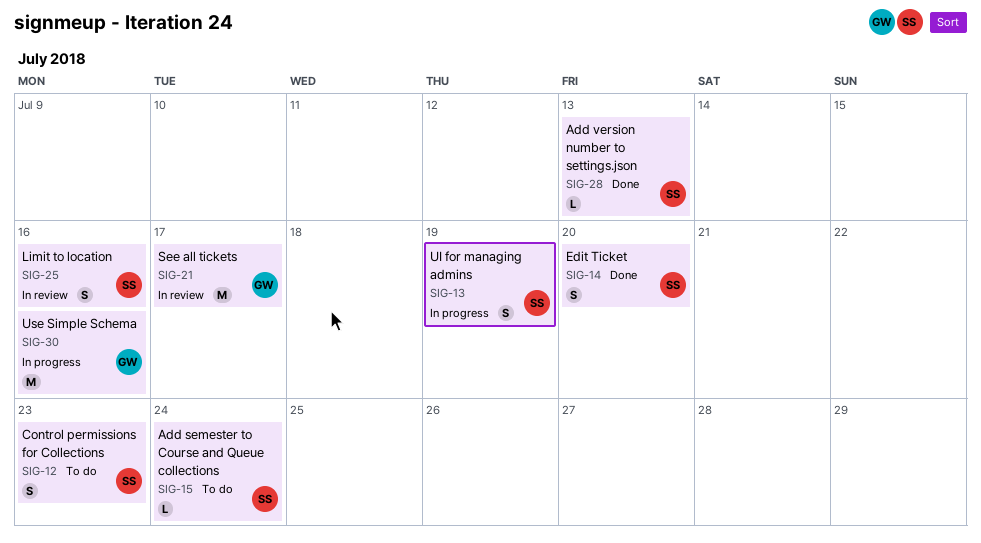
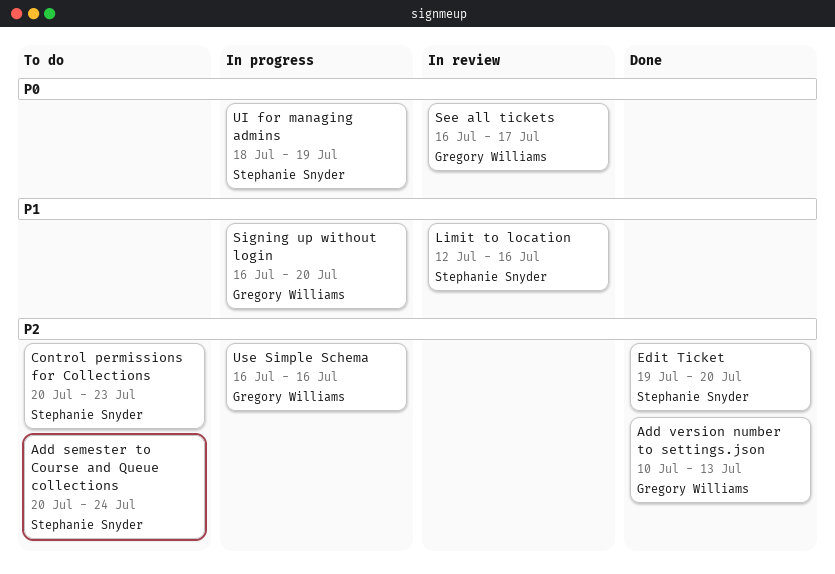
Add version number to settings.json, owner: Stephanie Snyder -> Gregory Williams
Signing up without login: none -> present

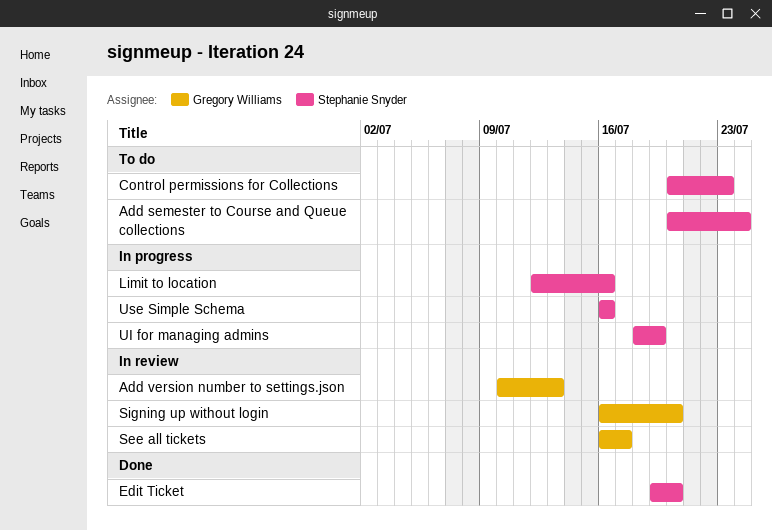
Add version number to settings.json, status: Done -> In review
Limit to location, status: In review -> In progress
Signing up without login, status: In progress -> In review
Use Simple Schema, owner: Gregory Williams -> Stephanie Snyder

